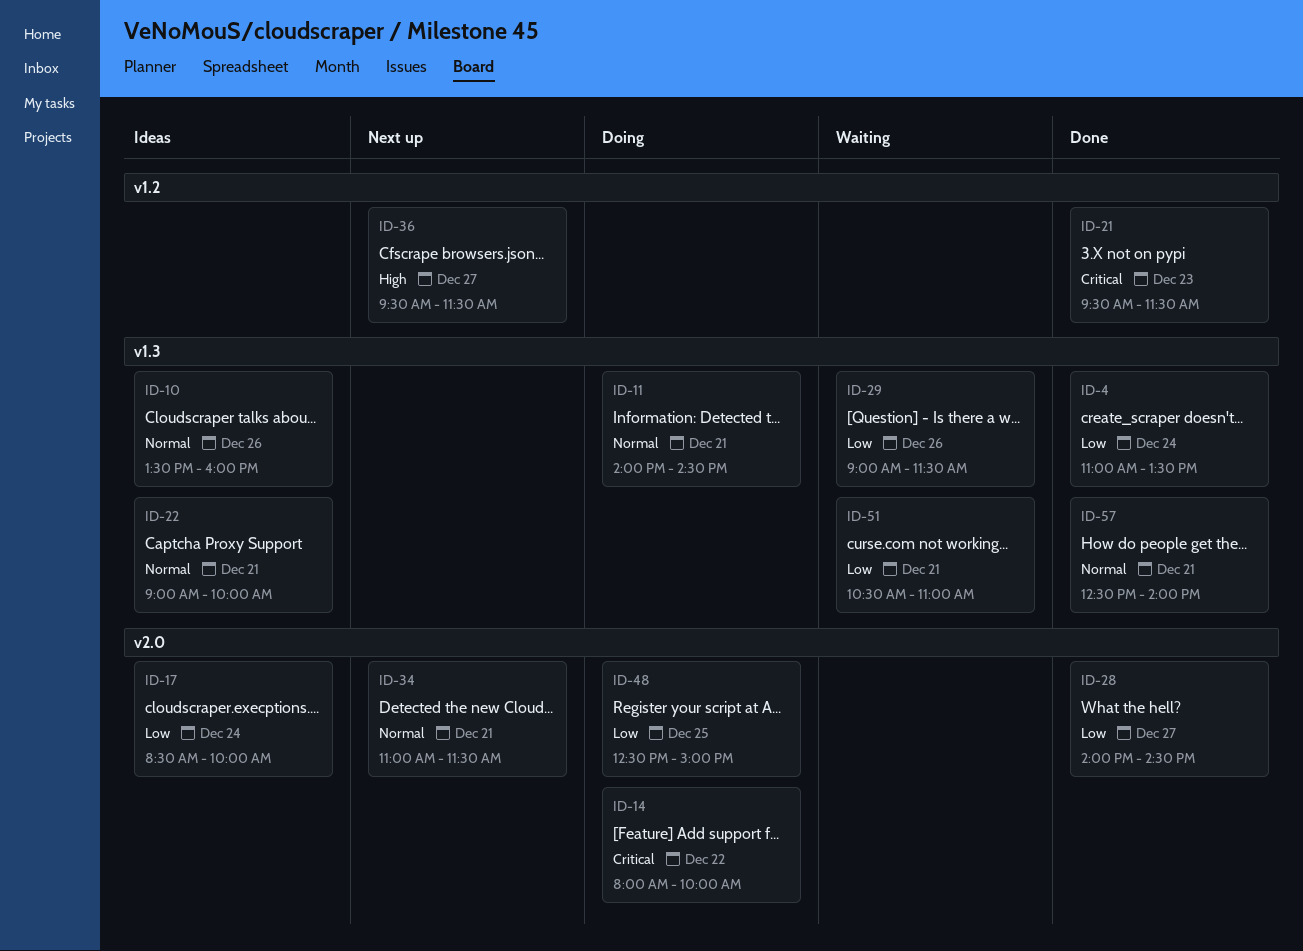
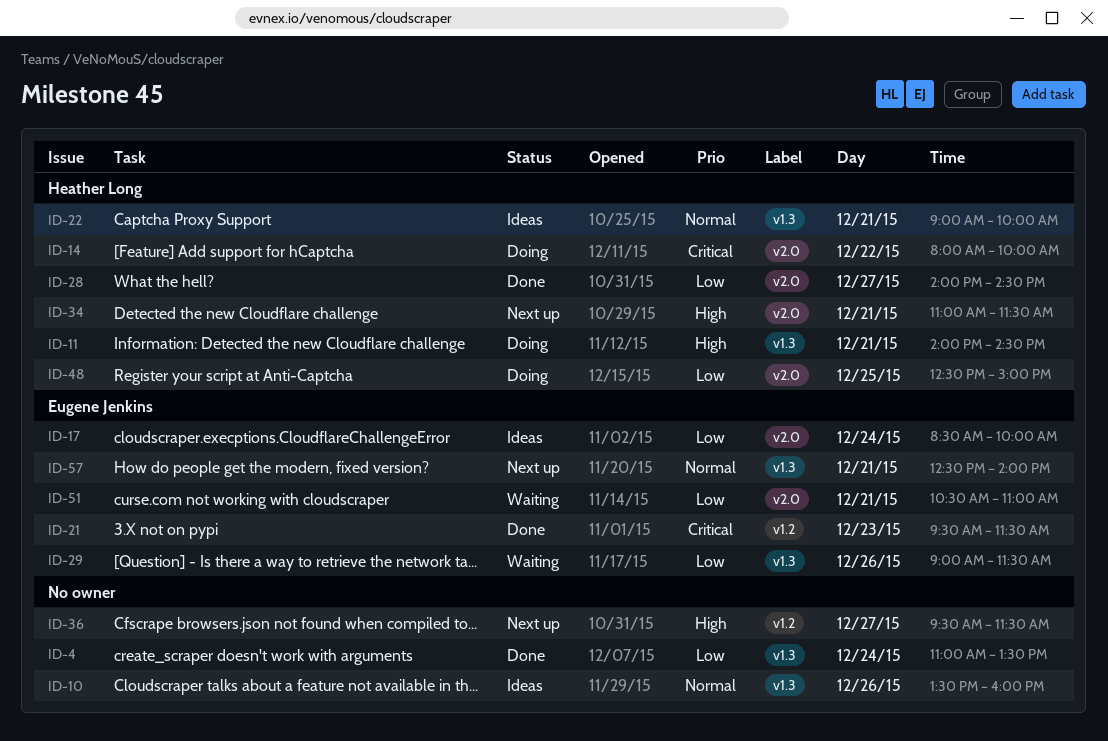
ID-11, priority: Normal -> High
ID-34, priority: Normal -> High
ID-51, label: v1.3 -> v2.0
ID-57, status: Done -> Next up

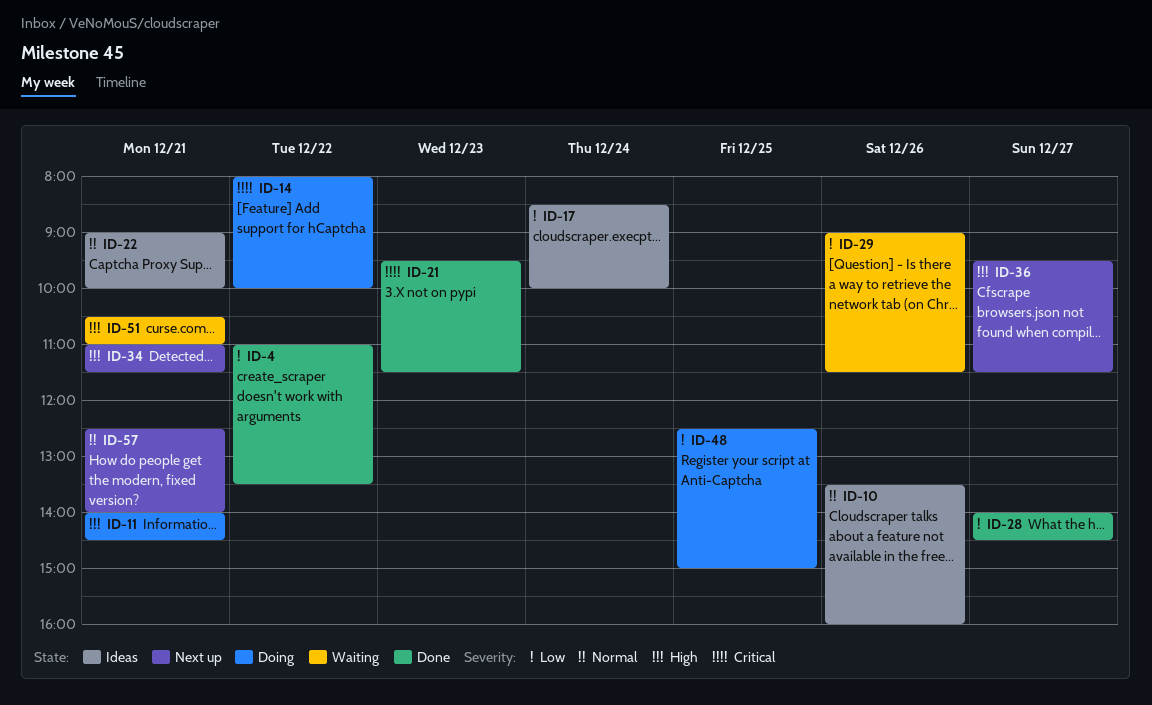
ID-4, day: Dec 24 -> Dec 22
ID-51, priority: Low -> High

